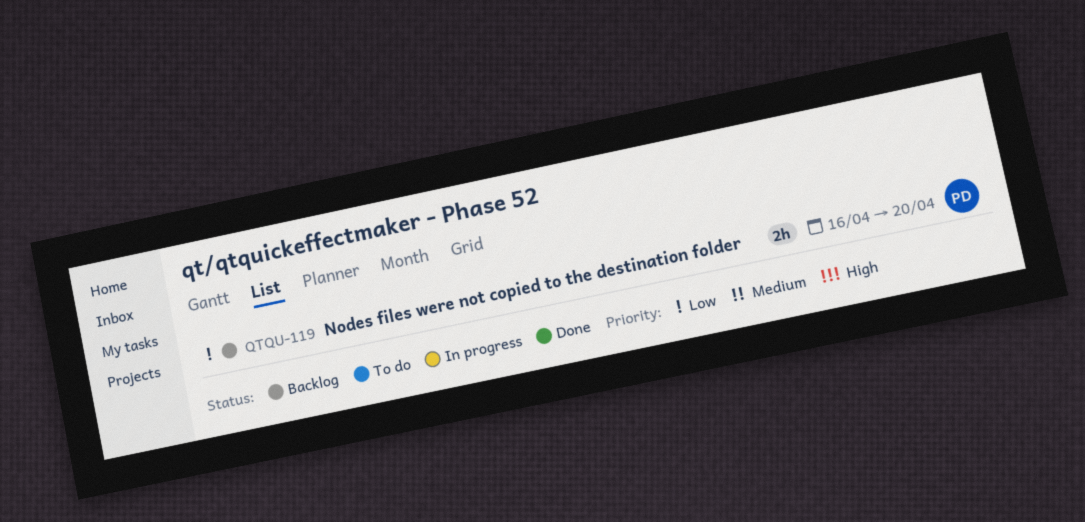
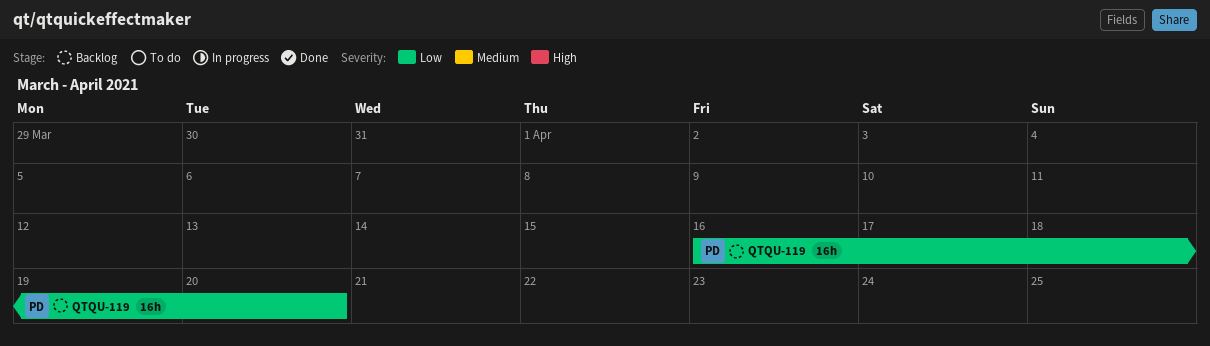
QTQU-119, estimate: 2h -> 16h

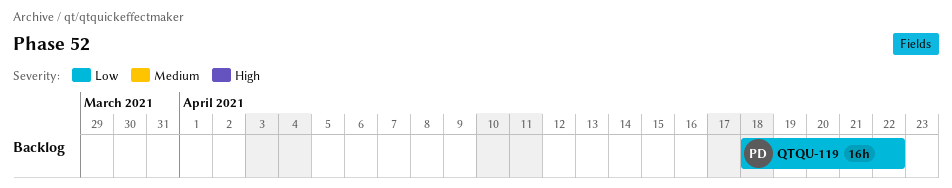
QTQU-119, start: Apr 16 -> Apr 18
QTQU-119, due: Apr 20 -> Apr 22

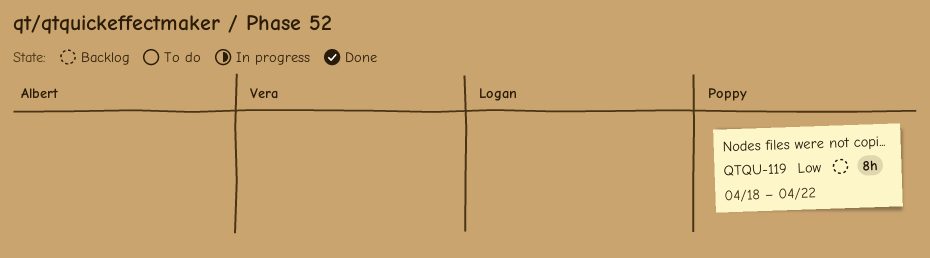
QTQU-119, estimate: 16h -> 8h

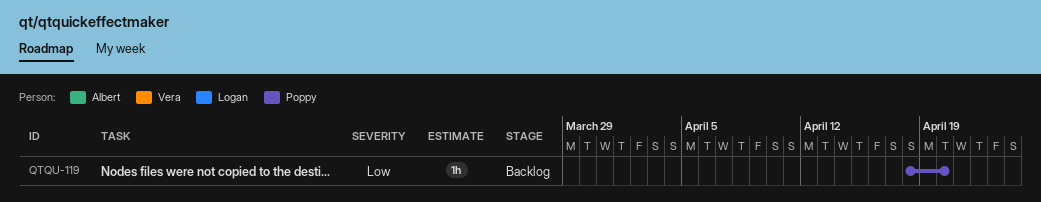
QTQU-119, estimate: 8h -> 1h
QTQU-119, due: Apr 22 -> Apr 20

